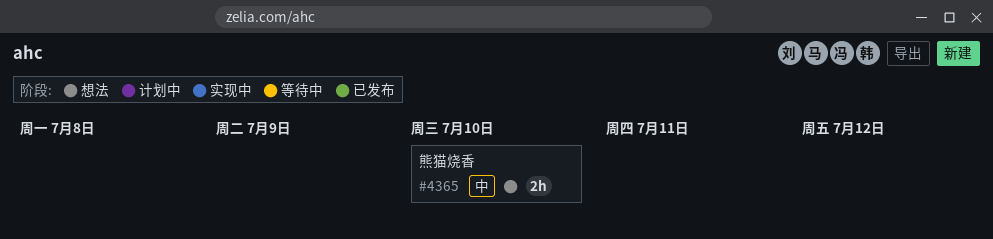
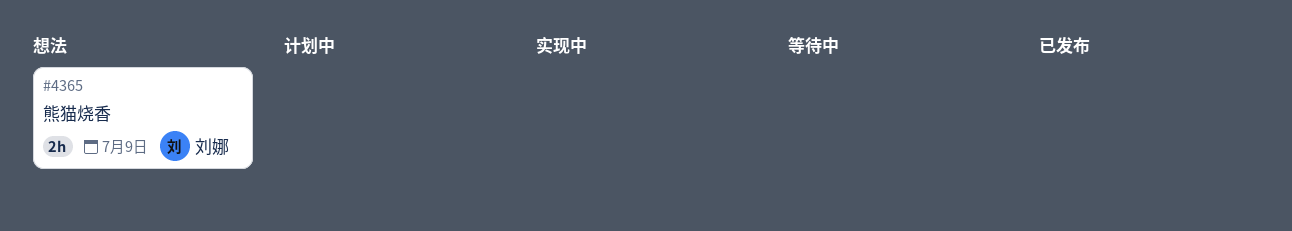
#4365, due: Jul 10 -> Jul 9

